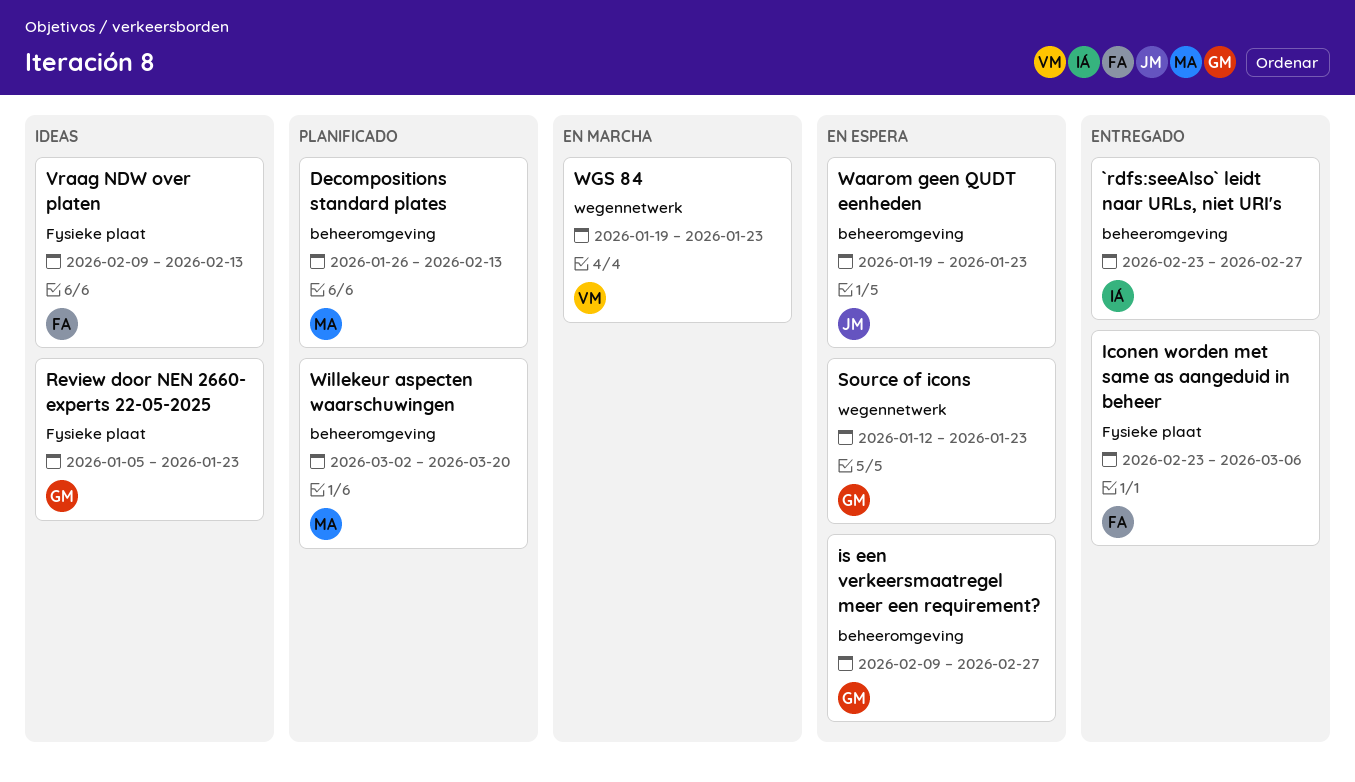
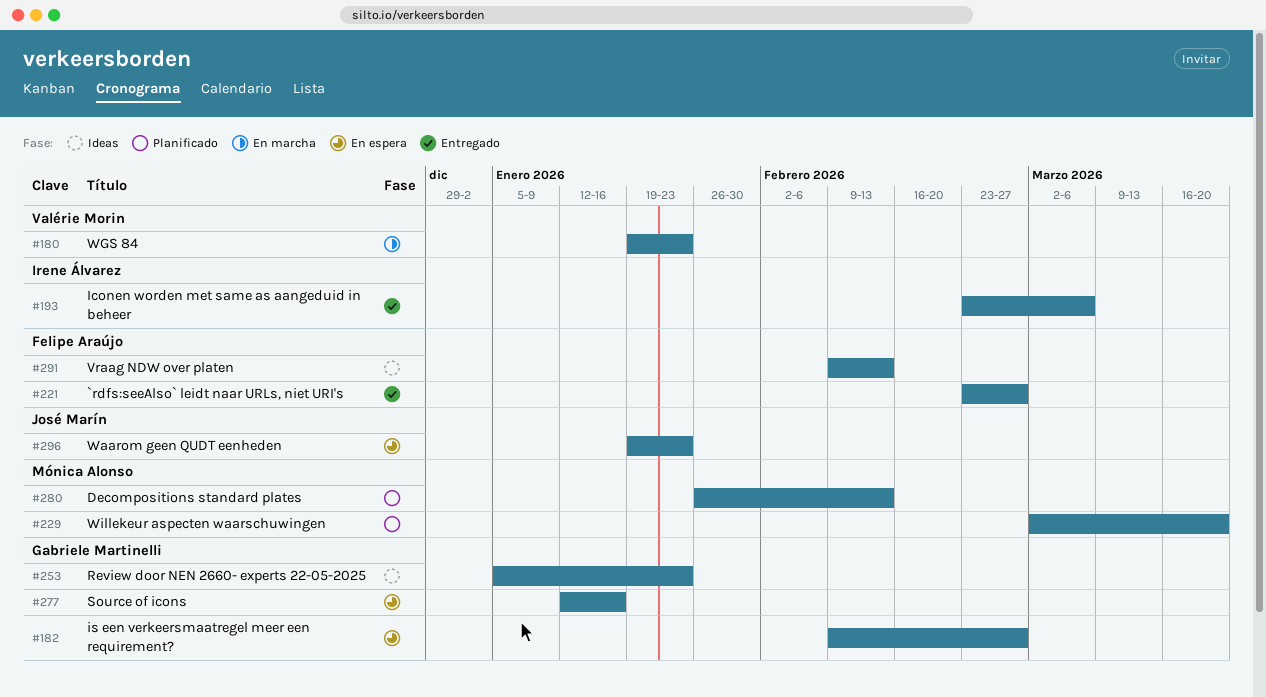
`rdfs:seeAlso` leidt naar URLs, niet URI's, owner: Irene Álvarez -> Felipe Araújo
Iconen worden met same as aangeduid in beheer, owner: Felipe Araújo -> Irene Álvarez
Source of icons, due: Jan 23 -> Jan 16

